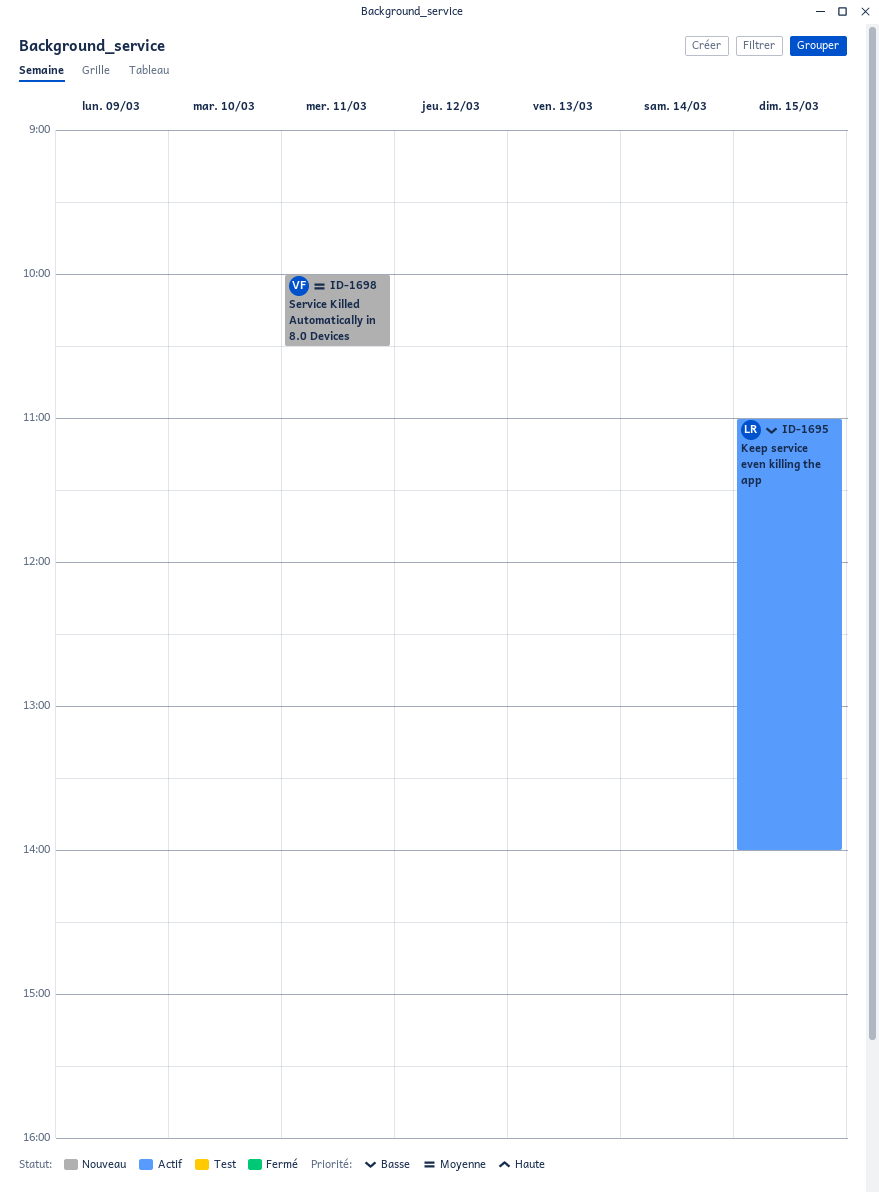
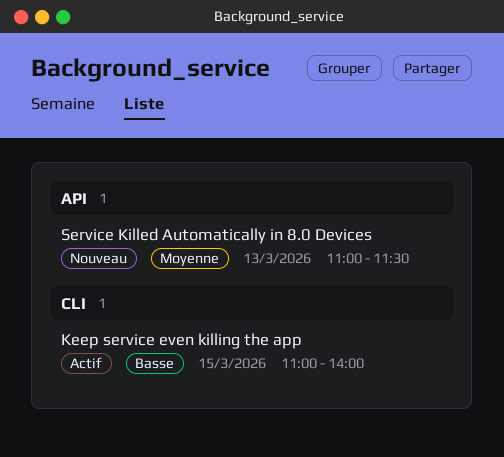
Service Killed Automatically in 8.0 Devices, day: Mar 11 -> Mar 13
Service Killed Automatically in 8.0 Devices, begins: 10:00 -> 11:00
Service Killed Automatically in 8.0 Devices, ends: 10:30 -> 11:30

